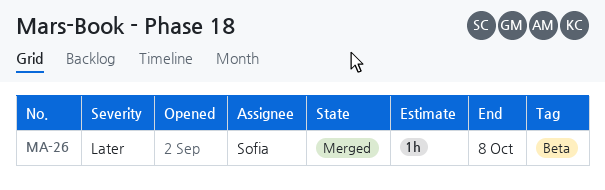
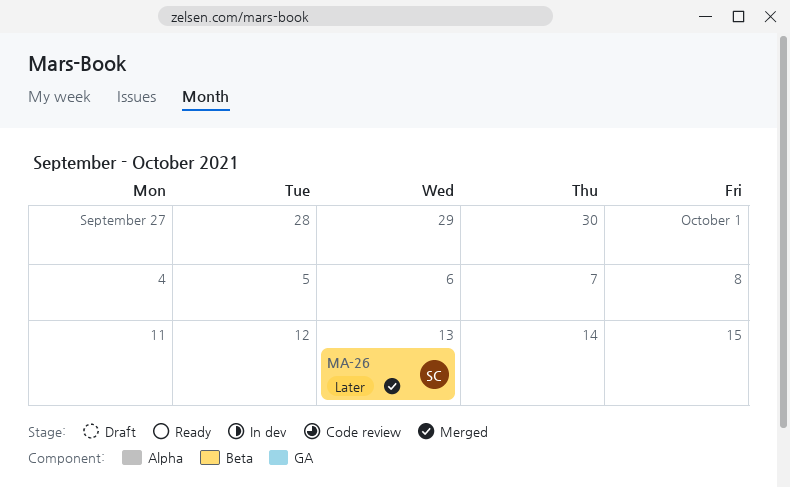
MA-26, due: Oct 8 -> Oct 13

